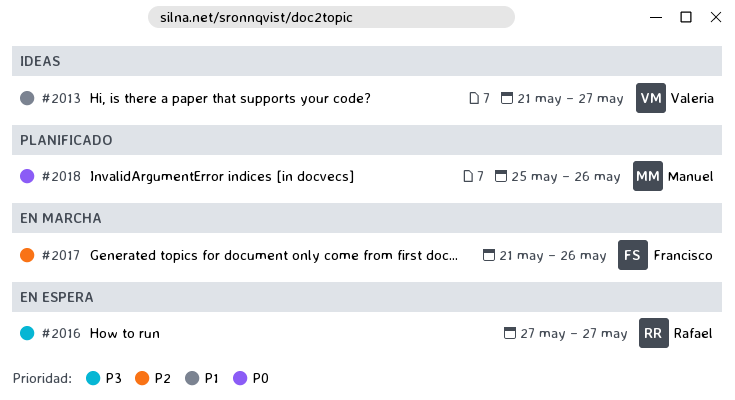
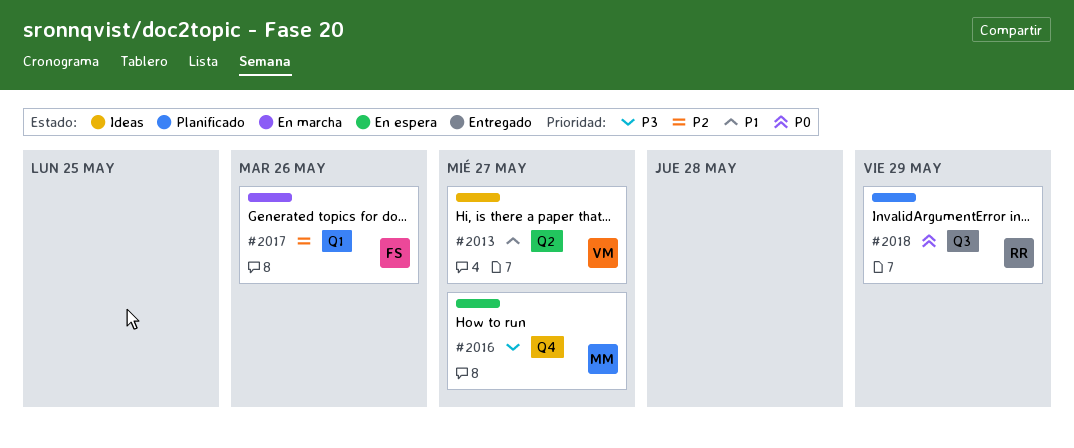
#2016, owner: Rafael -> Manuel
#2018, owner: Manuel -> Rafael
#2018, due: May 26 -> May 29

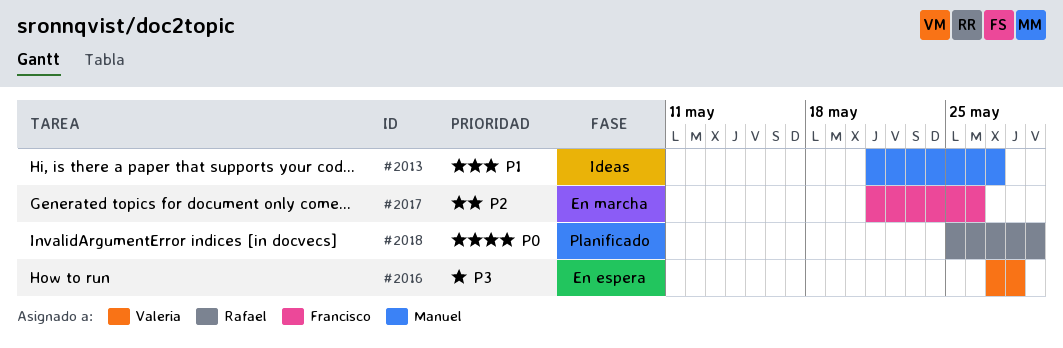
#2013, owner: Valeria -> Manuel
#2016, owner: Manuel -> Valeria
#2016, due: May 27 -> May 28

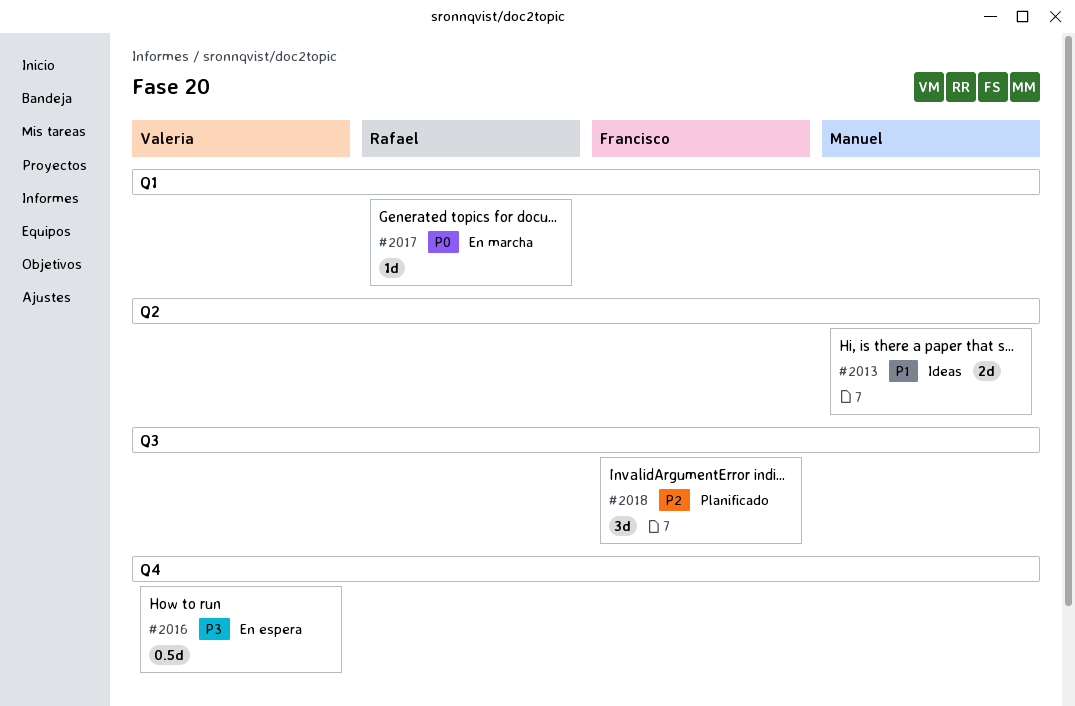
#2017, owner: Francisco -> Rafael
#2017, priority: P2 -> P0
#2018, owner: Rafael -> Francisco
#2018, priority: P0 -> P2

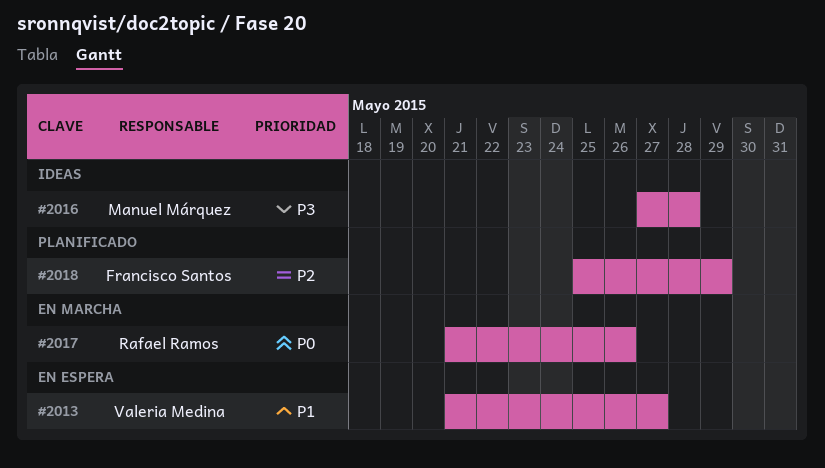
#2013, status: Ideas -> En espera
#2013, owner: Manuel Márquez -> Valeria Medina
#2016, status: En espera -> Ideas
#2016, owner: Valeria Medina -> Manuel Márquez

